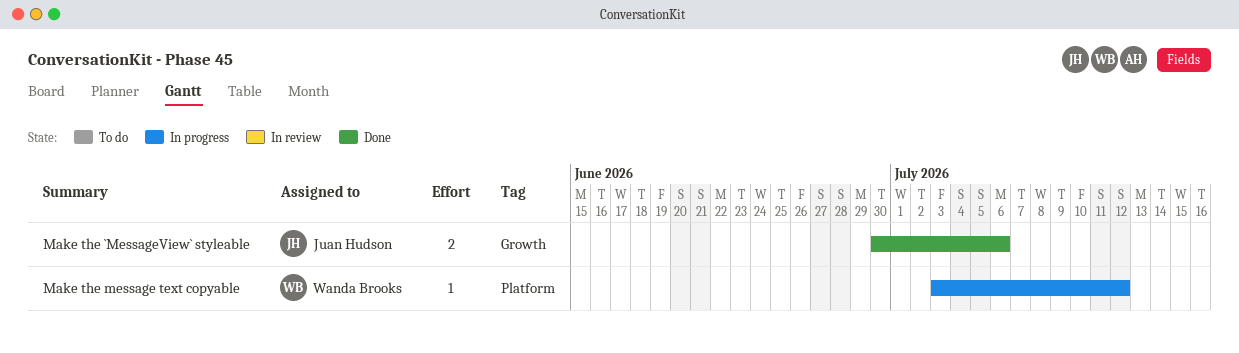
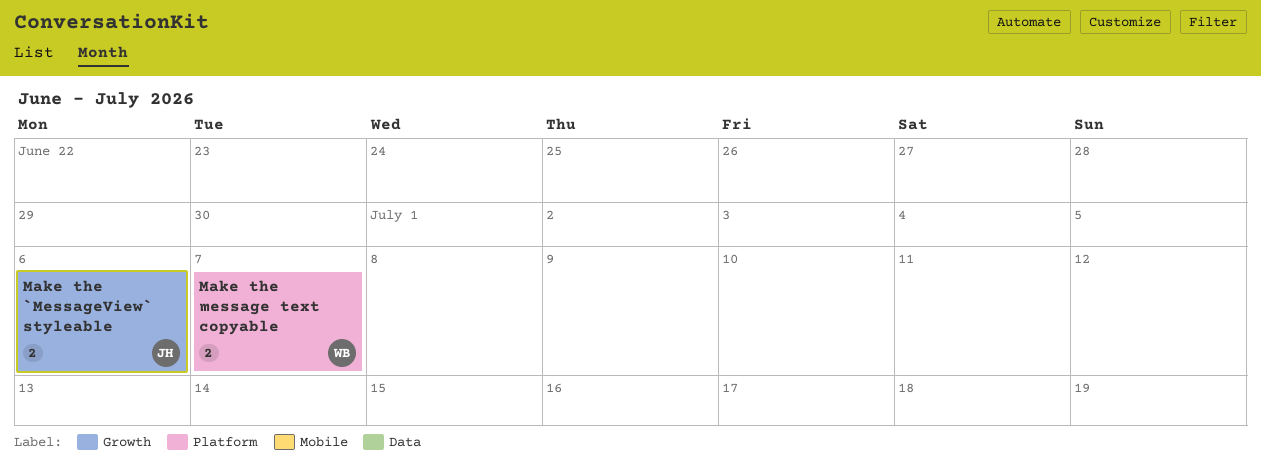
Make the message text copyable, estimate: 1 -> 2
Make the message text copyable, due: Jul 12 -> Jul 7

